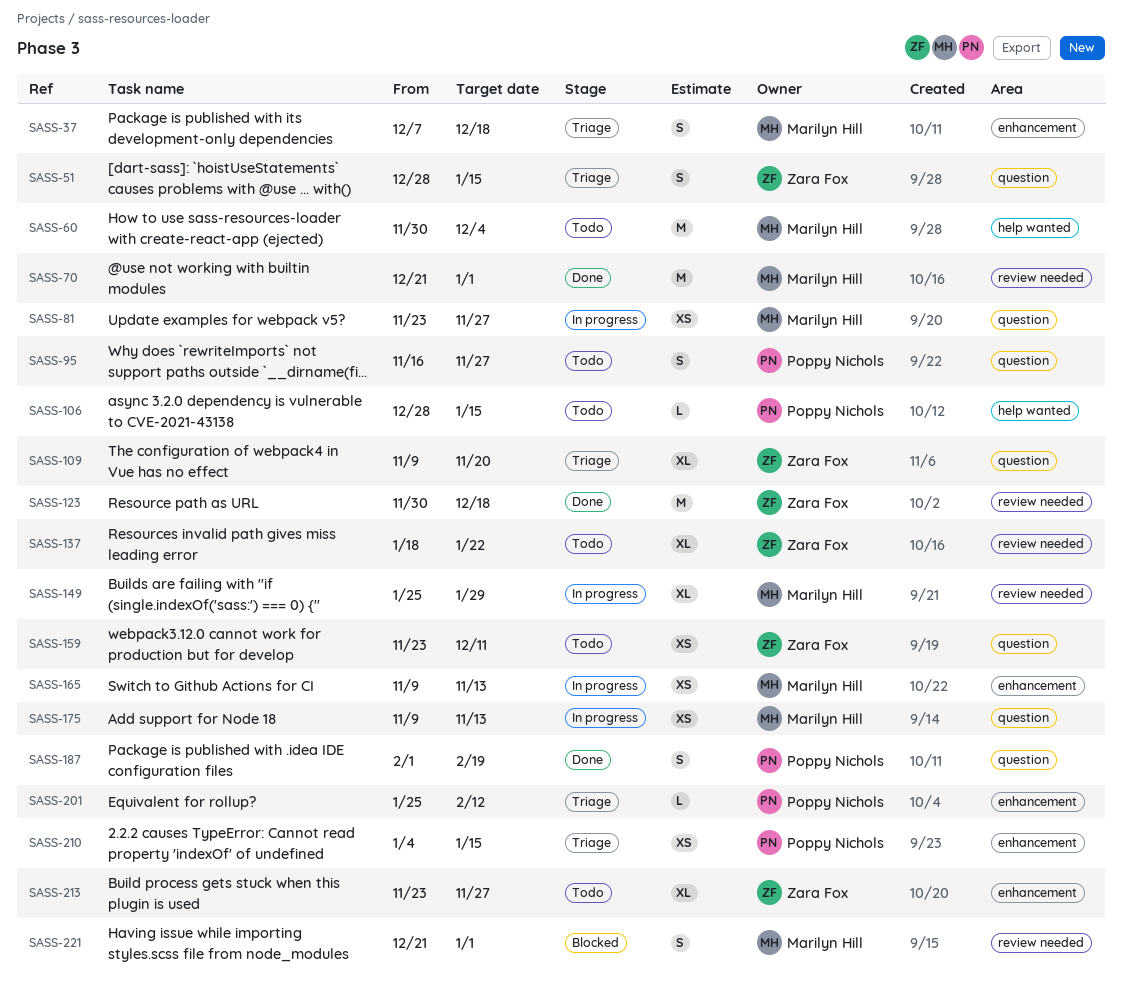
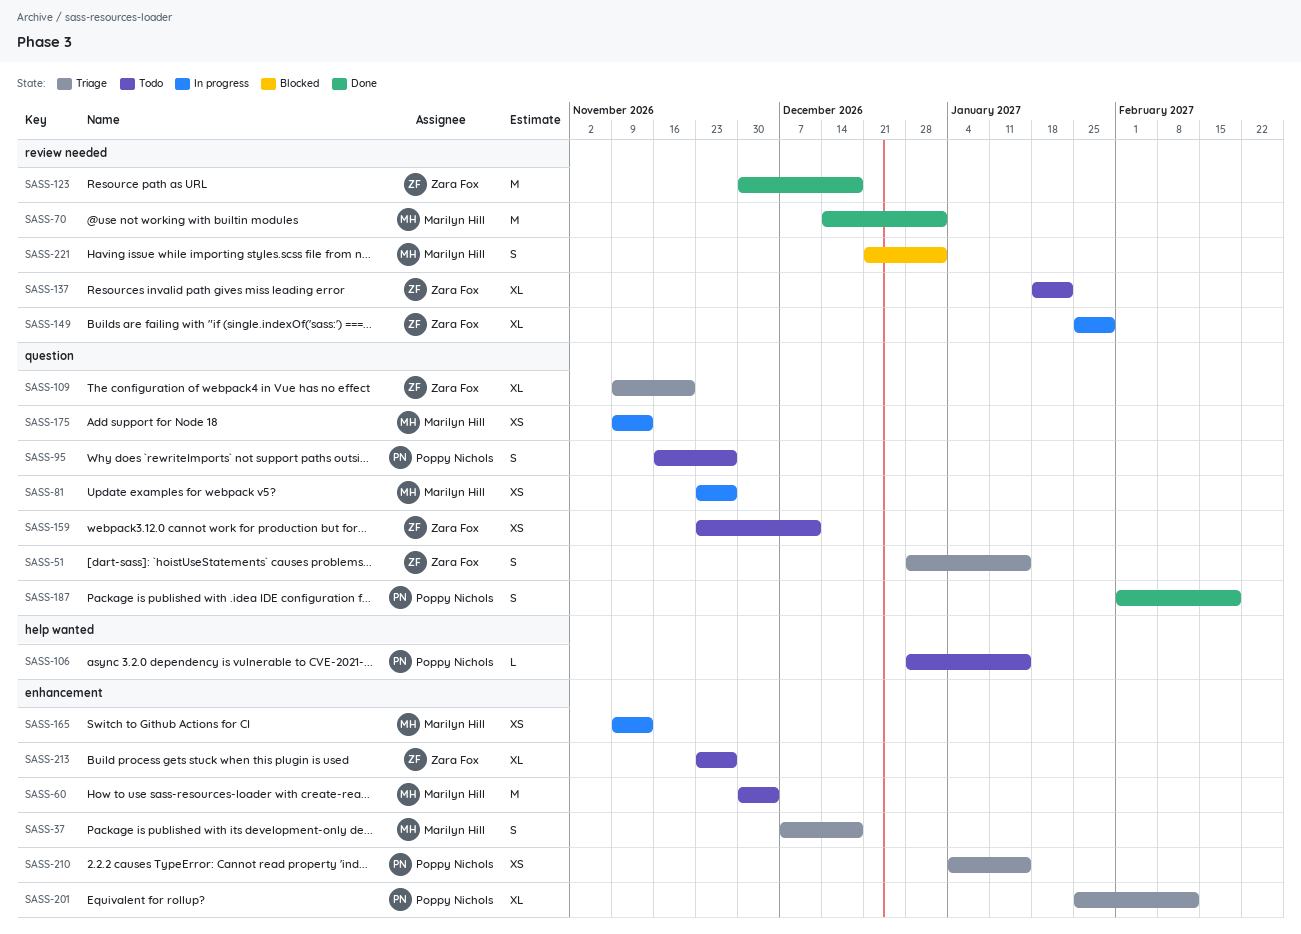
SASS-60, label: help wanted -> enhancement
SASS-70, start: Dec 21 -> Dec 14
SASS-149, owner: Marilyn Hill -> Zara Fox
SASS-201, estimate: L -> XL

